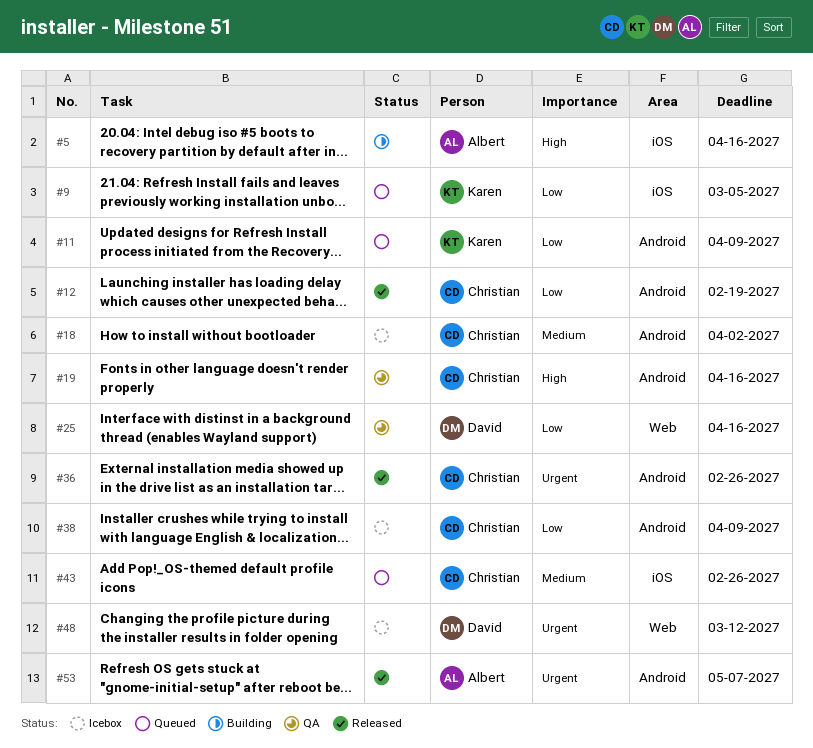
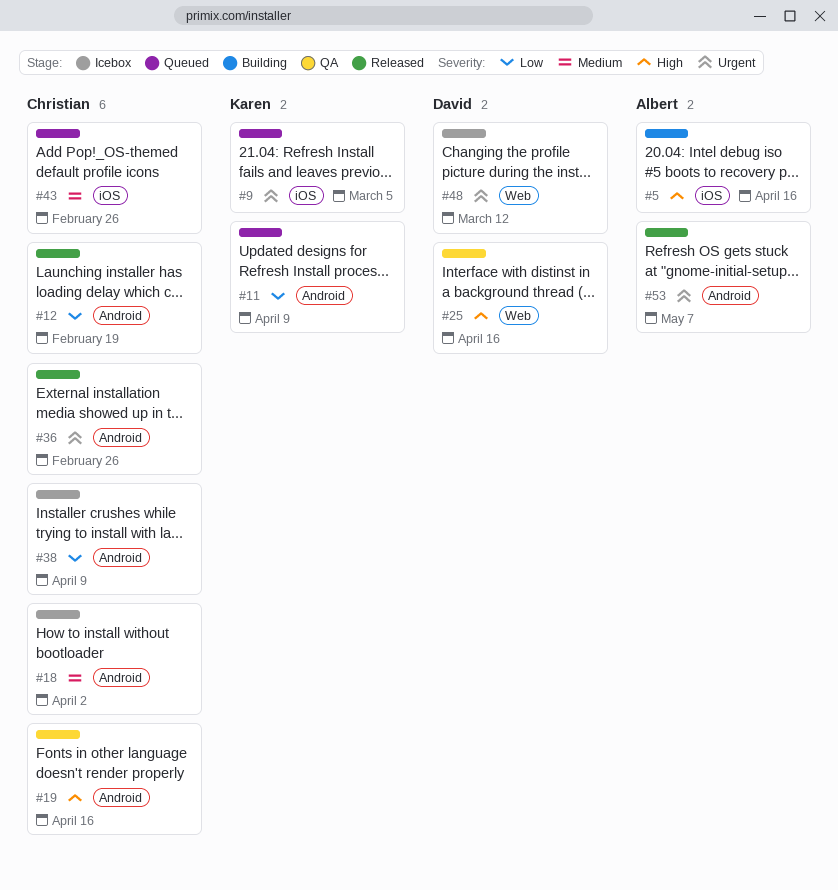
#9, priority: Low -> Urgent
#25, priority: Low -> High

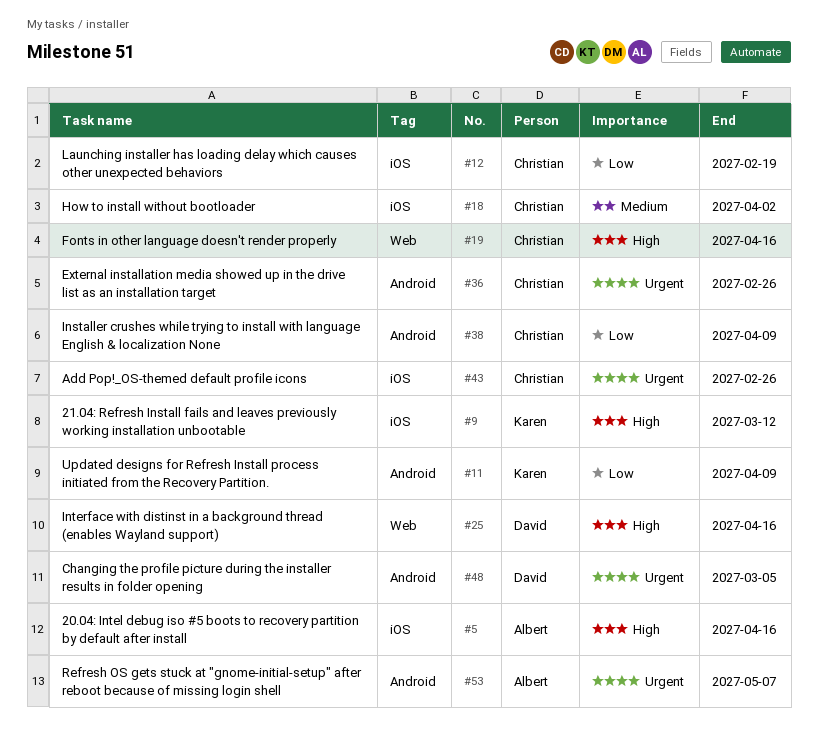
#9, priority: Urgent -> High
#9, due: Mar 5 -> Mar 12
#12, label: Android -> iOS
#18, label: Android -> iOS
#19, label: Android -> Web
#43, priority: Medium -> Urgent
#48, label: Web -> Android
#48, due: Mar 12 -> Mar 5

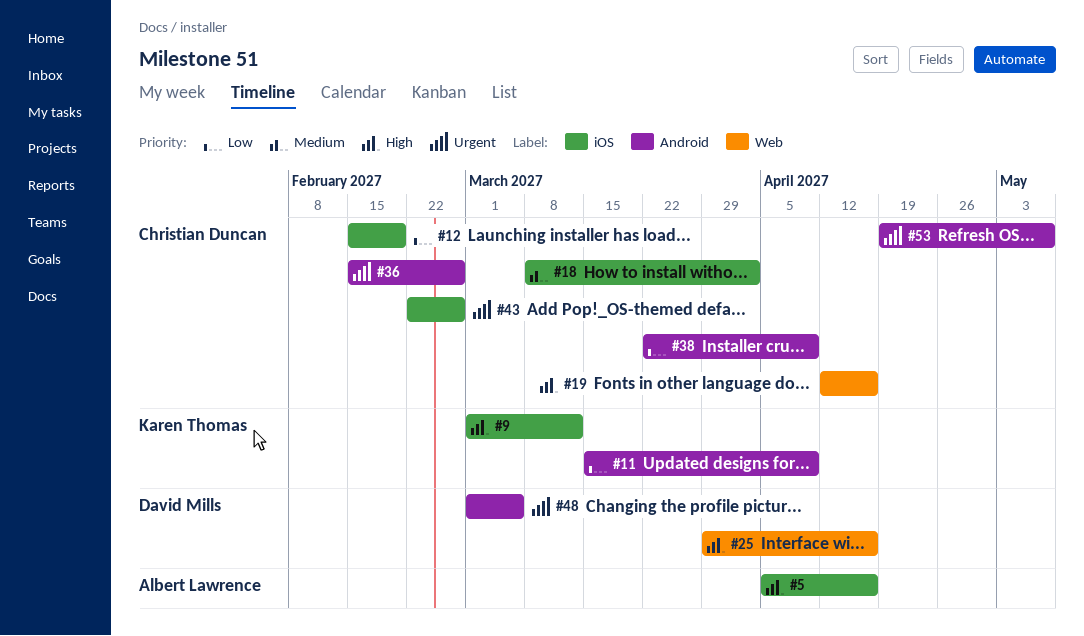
#53, owner: Albert Lawrence -> Christian Duncan

